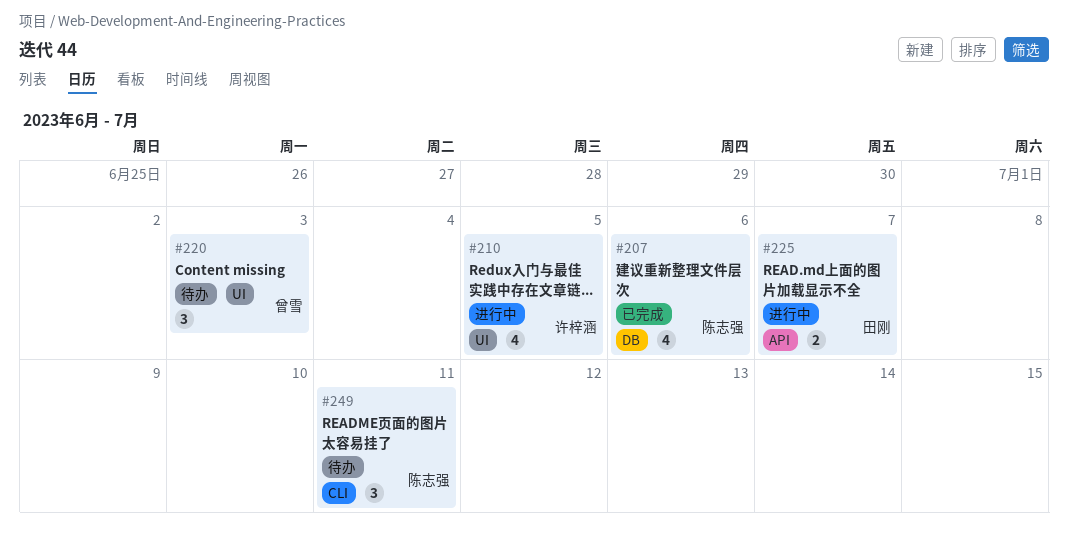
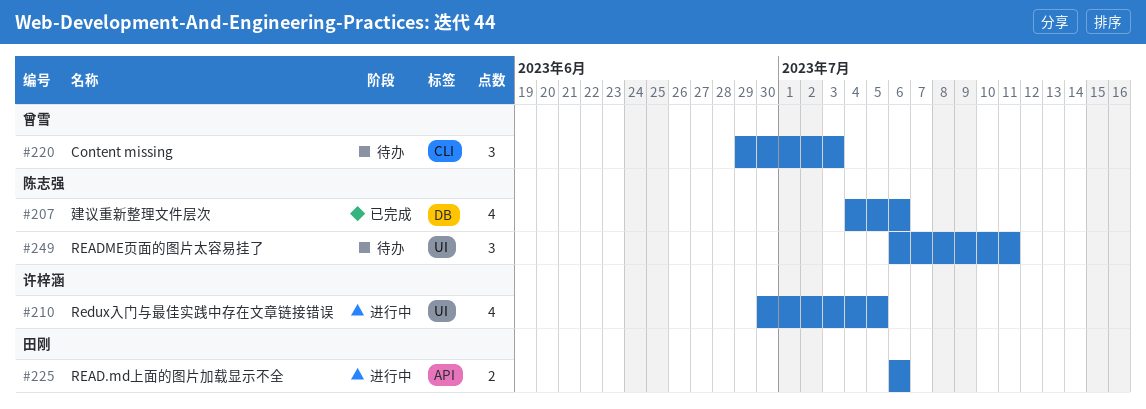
#220, label: UI -> CLI
#225, due: Jul 7 -> Jul 6
#249, label: CLI -> UI

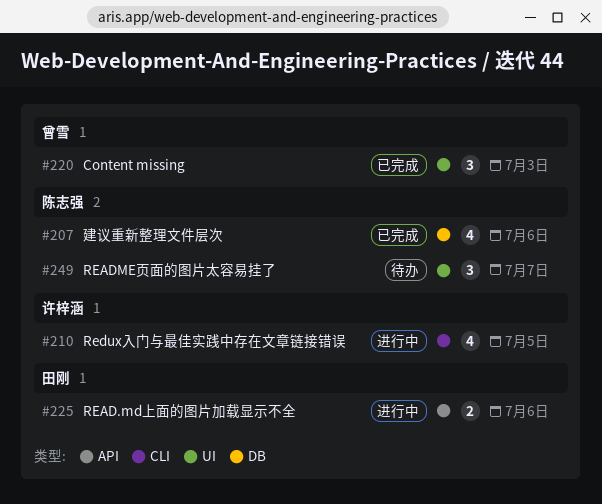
#210, label: UI -> CLI
#220, status: 待办 -> 已完成
#220, label: CLI -> UI
#249, due: Jul 11 -> Jul 7

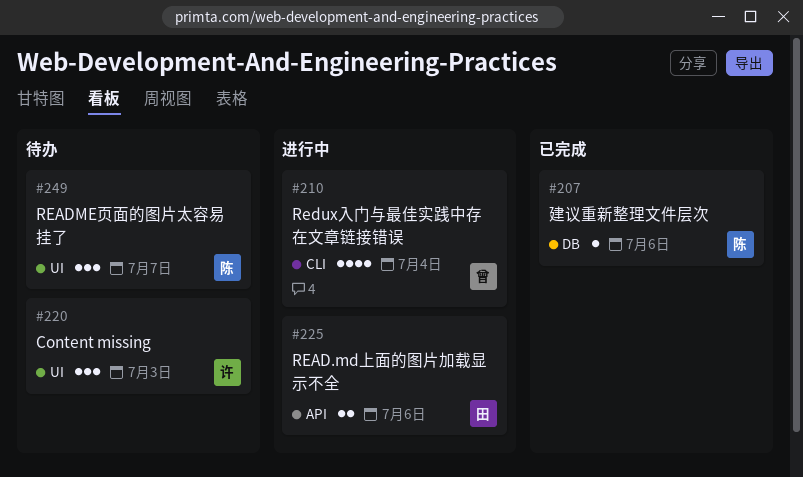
#207, estimate: 4 -> 1
#210, owner: 许梓涵 -> 曾雪
#210, due: Jul 5 -> Jul 4
#220, status: 已完成 -> 待办
#220, owner: 曾雪 -> 许梓涵

